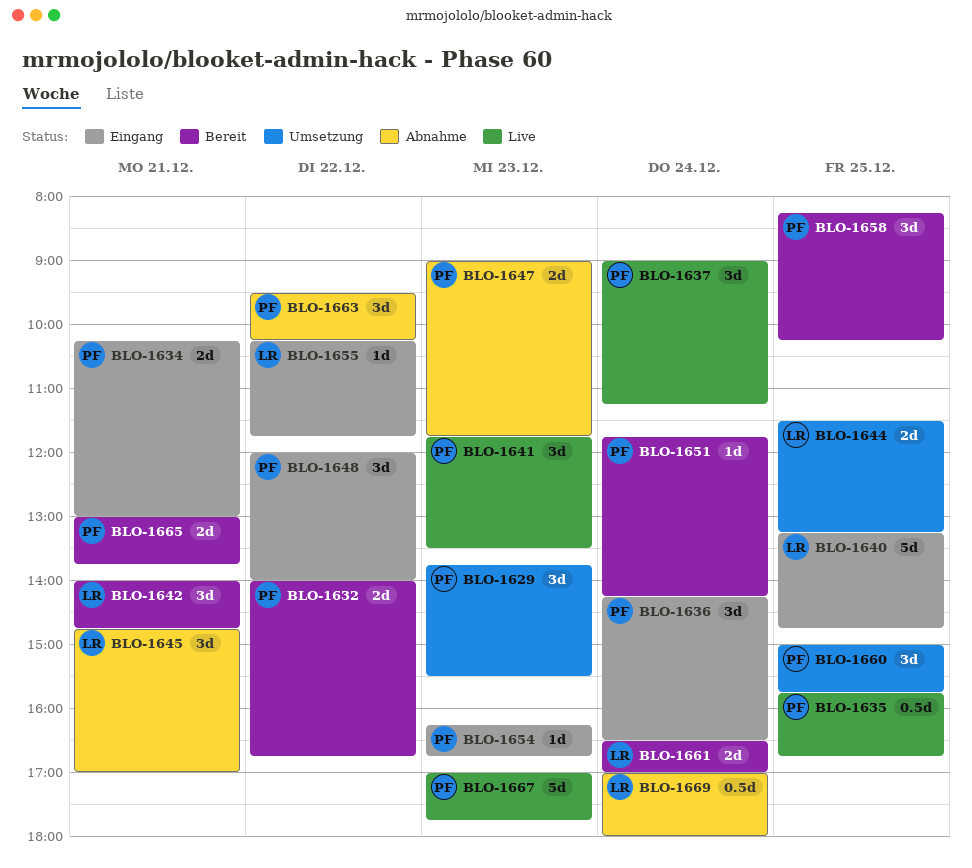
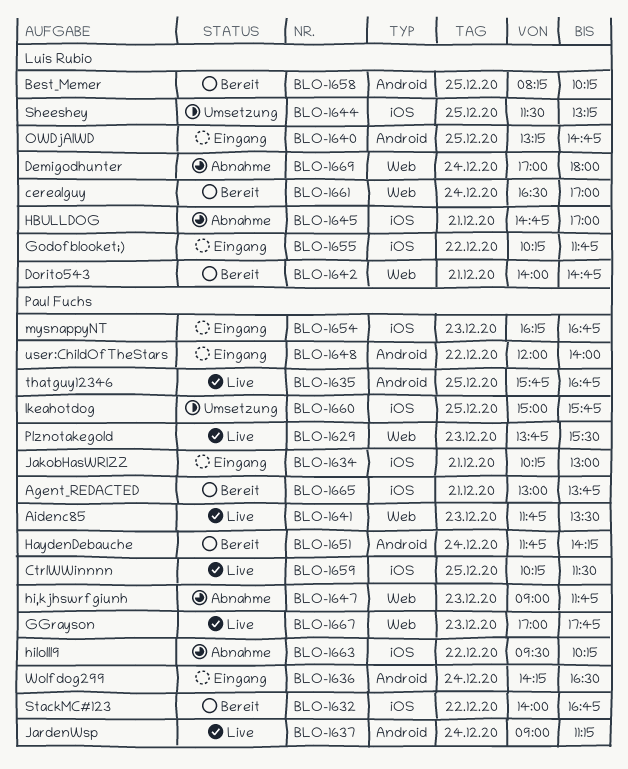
BLO-1629, status: Umsetzung -> Live
BLO-1658, owner: Paul Fuchs -> Luis Rubio
BLO-1659: none -> present

